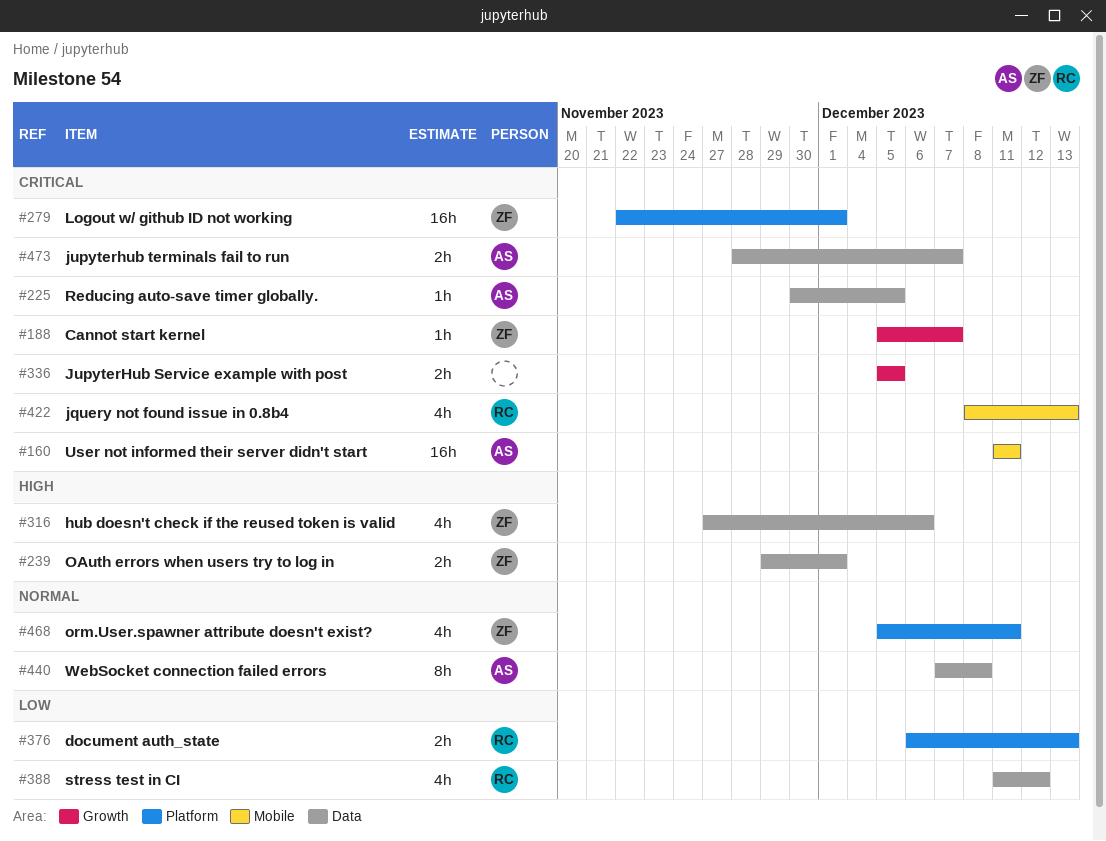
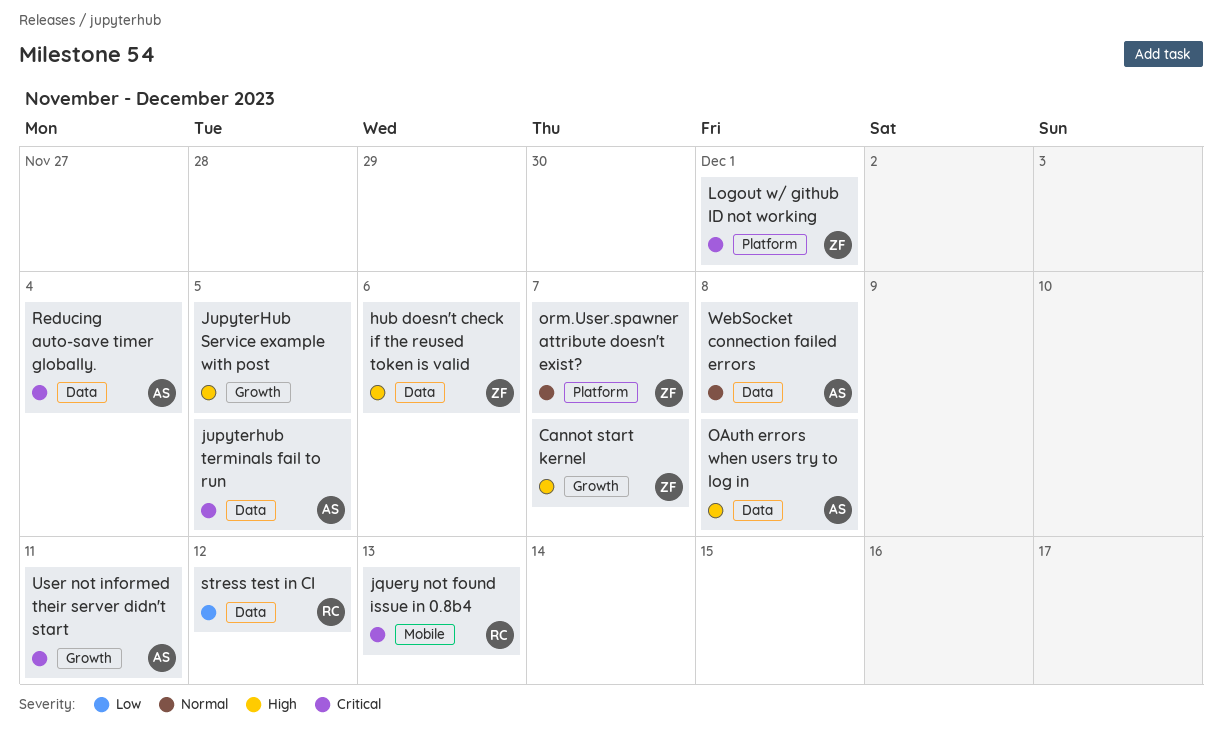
Cannot start kernel, priority: Critical -> High
document auth_state: present -> none
JupyterHub Service example with post, priority: Critical -> High
jupyterhub terminals fail to run, due: Dec 7 -> Dec 5
OAuth errors when users try to log in, owner: ZF -> AS
OAuth errors when users try to log in, due: Dec 1 -> Dec 8
orm.User.spawner attribute doesn't exist?, due: Dec 11 -> Dec 7
Reducing auto-save timer globally., due: Dec 5 -> Dec 4
User not informed their server didn't start, label: Mobile -> Growth

